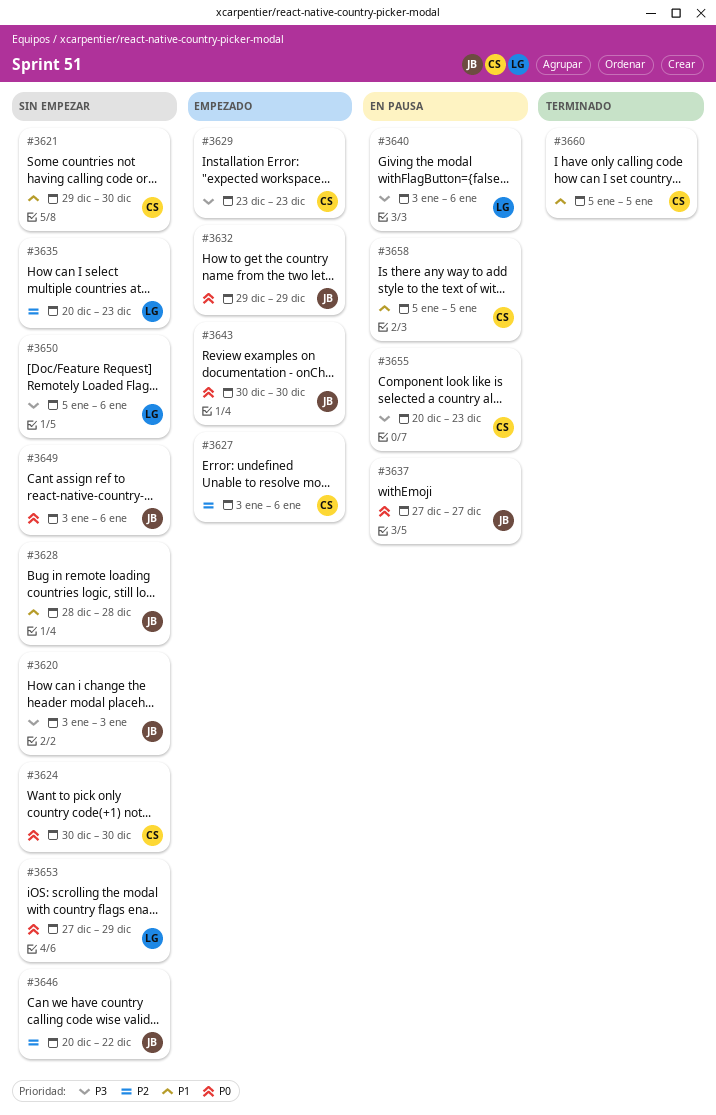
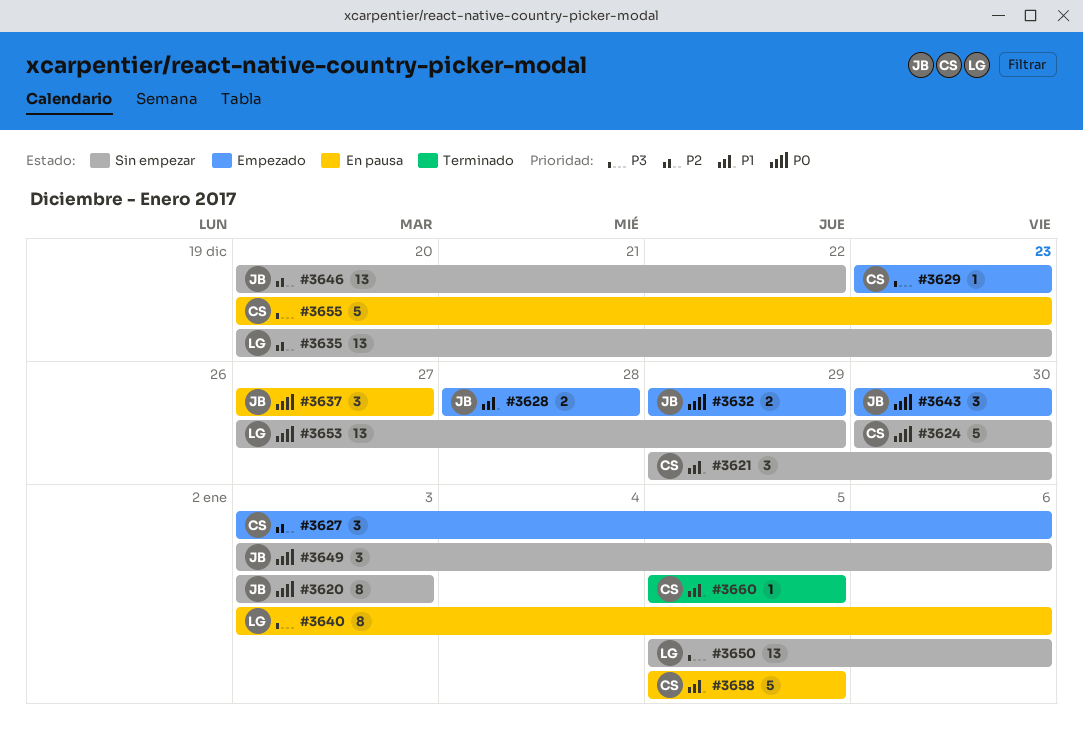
#3620, priority: P3 -> P0
#3628, status: Sin empezar -> Empezado

